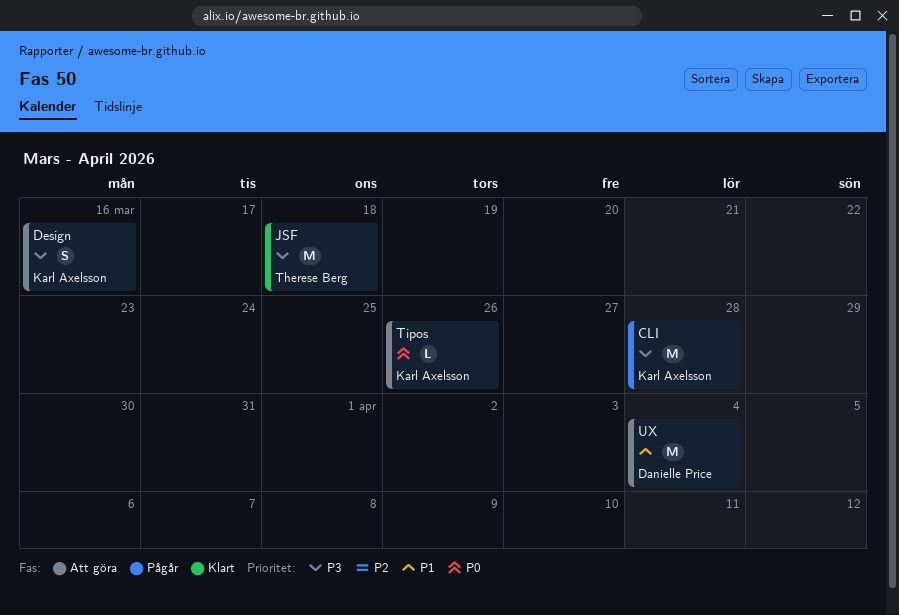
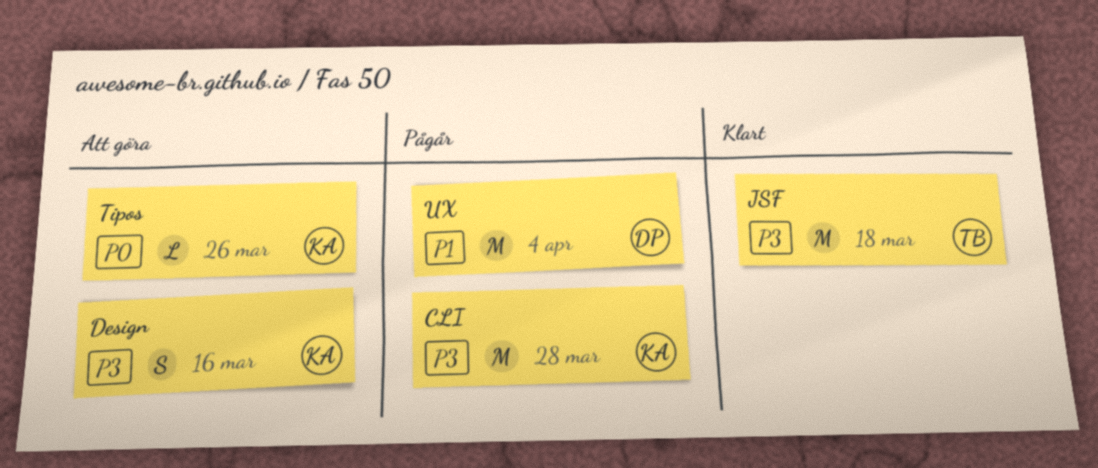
UX, status: Att göra -> Pågår

